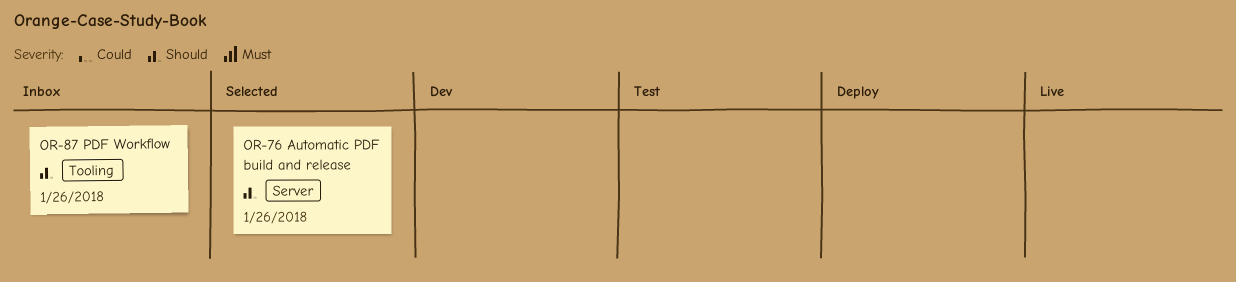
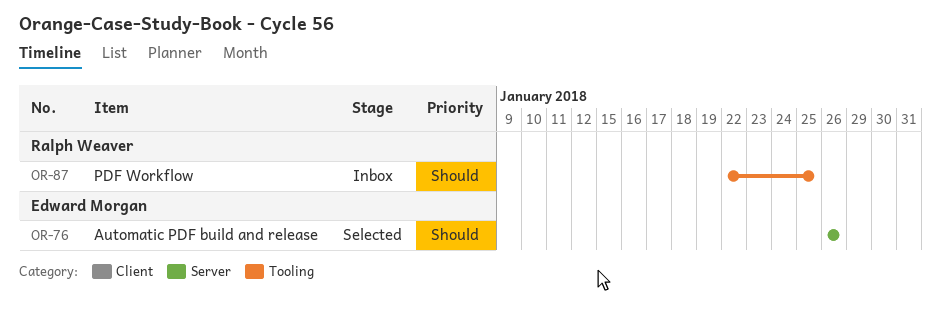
OR-87, due: Jan 26 -> Jan 25

